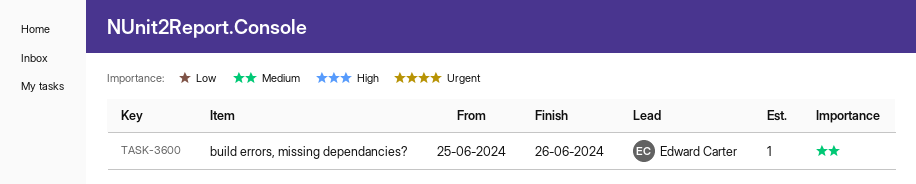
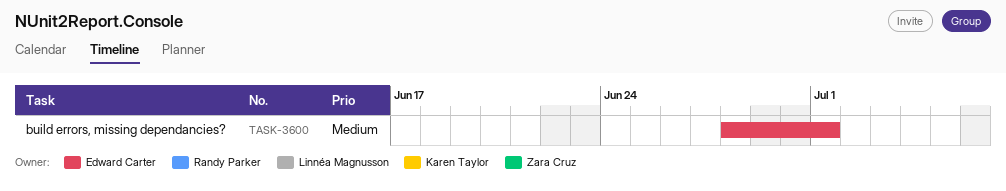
TASK-3600, start: Jun 25 -> Jun 28
TASK-3600, due: Jun 26 -> Jul 1

